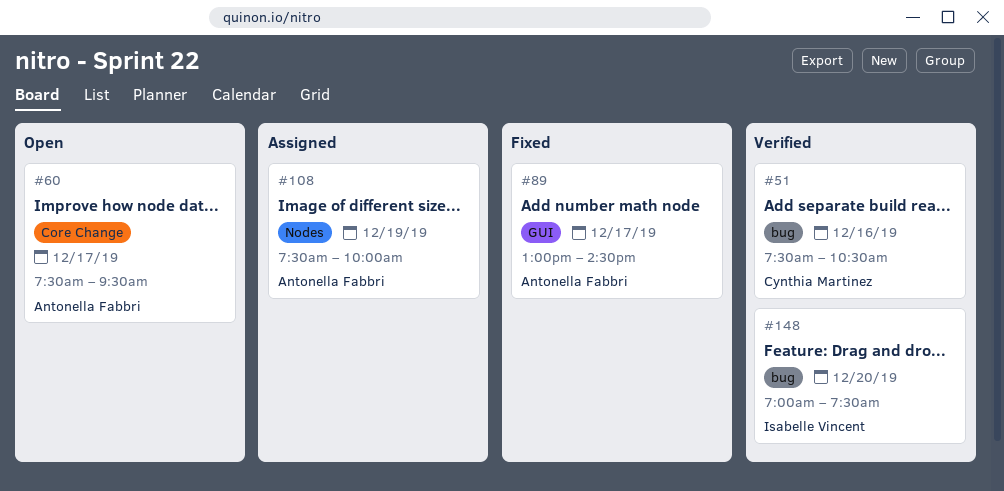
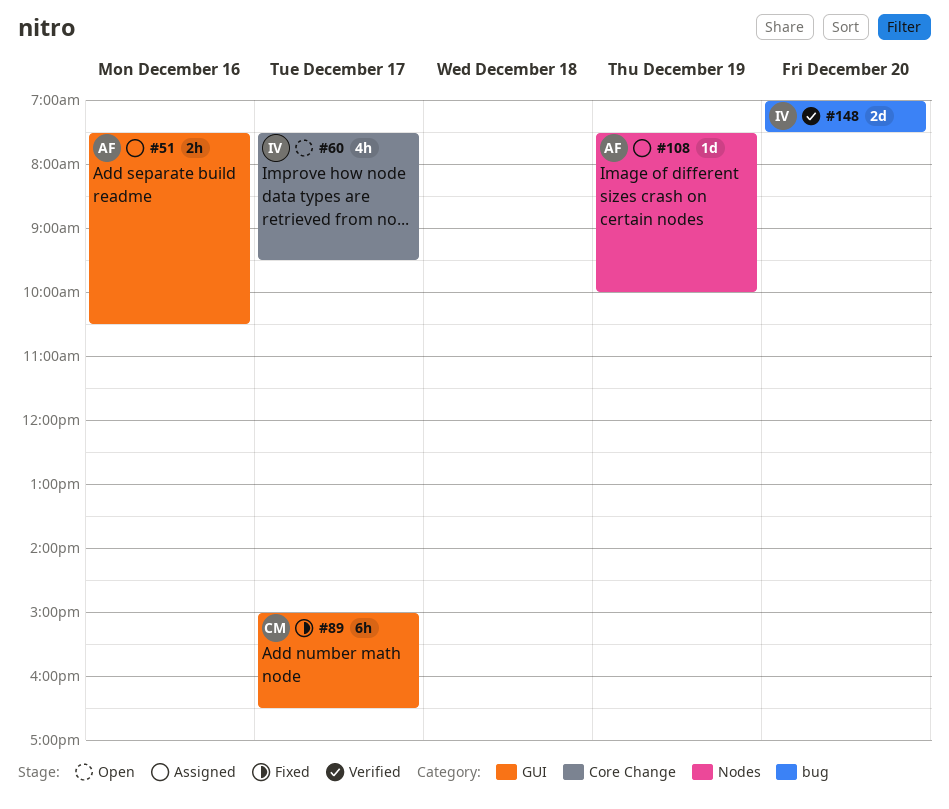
#51, status: Verified -> Assigned
#51, owner: Cynthia Martinez -> Antonella Fabbri
#51, label: bug -> GUI
#60, owner: Antonella Fabbri -> Isabelle Vincent
#89, owner: Antonella Fabbri -> Cynthia Martinez
#89, begins: 13:00 -> 15:00
#89, ends: 14:30 -> 16:30

